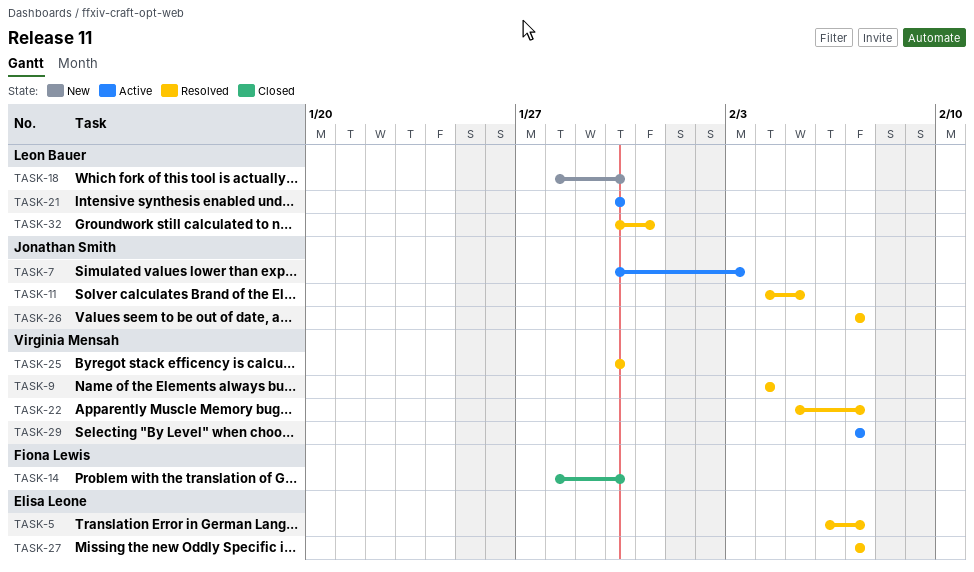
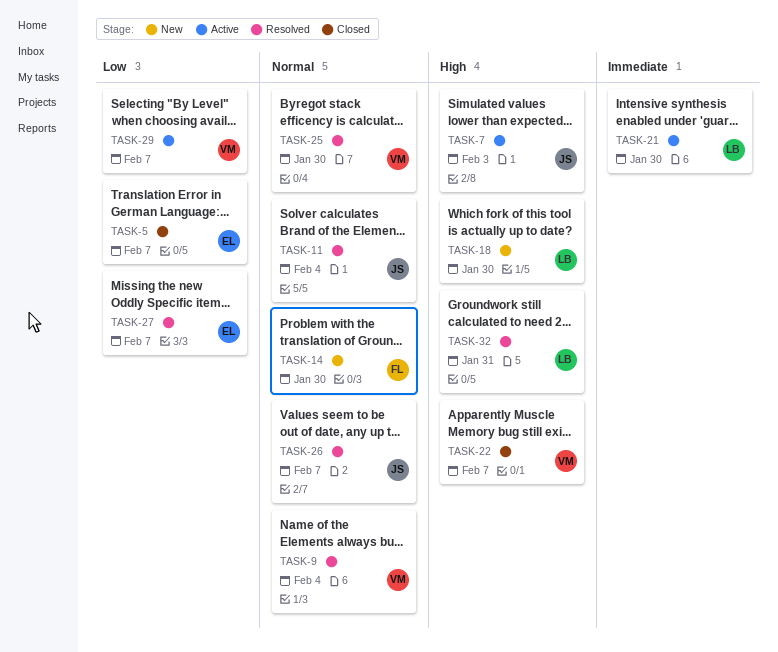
TASK-5, status: Resolved -> Closed
TASK-11, due: Feb 5 -> Feb 4
TASK-14, status: Closed -> New
TASK-22, status: Resolved -> Closed

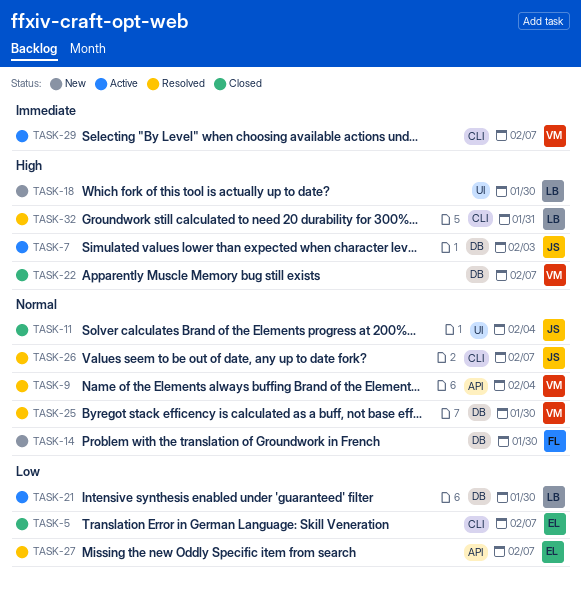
TASK-11, status: Resolved -> Closed
TASK-21, priority: Immediate -> Low
TASK-29, priority: Low -> Immediate

